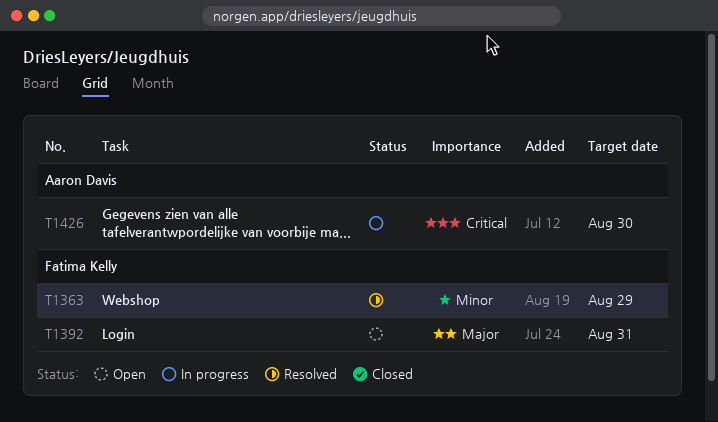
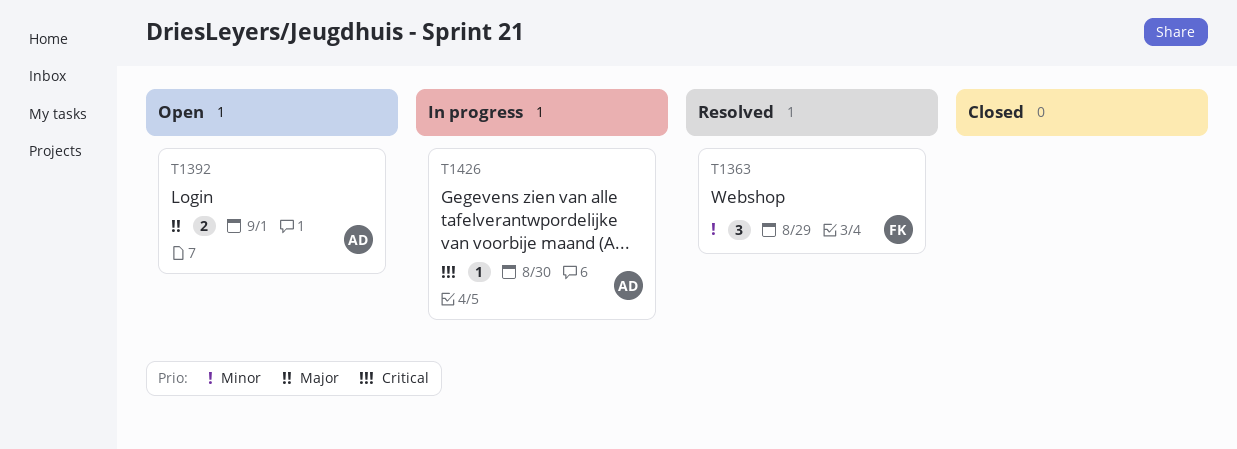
T1392, owner: Fatima Kelly -> Aaron Davis
T1392, due: Aug 31 -> Sep 1

